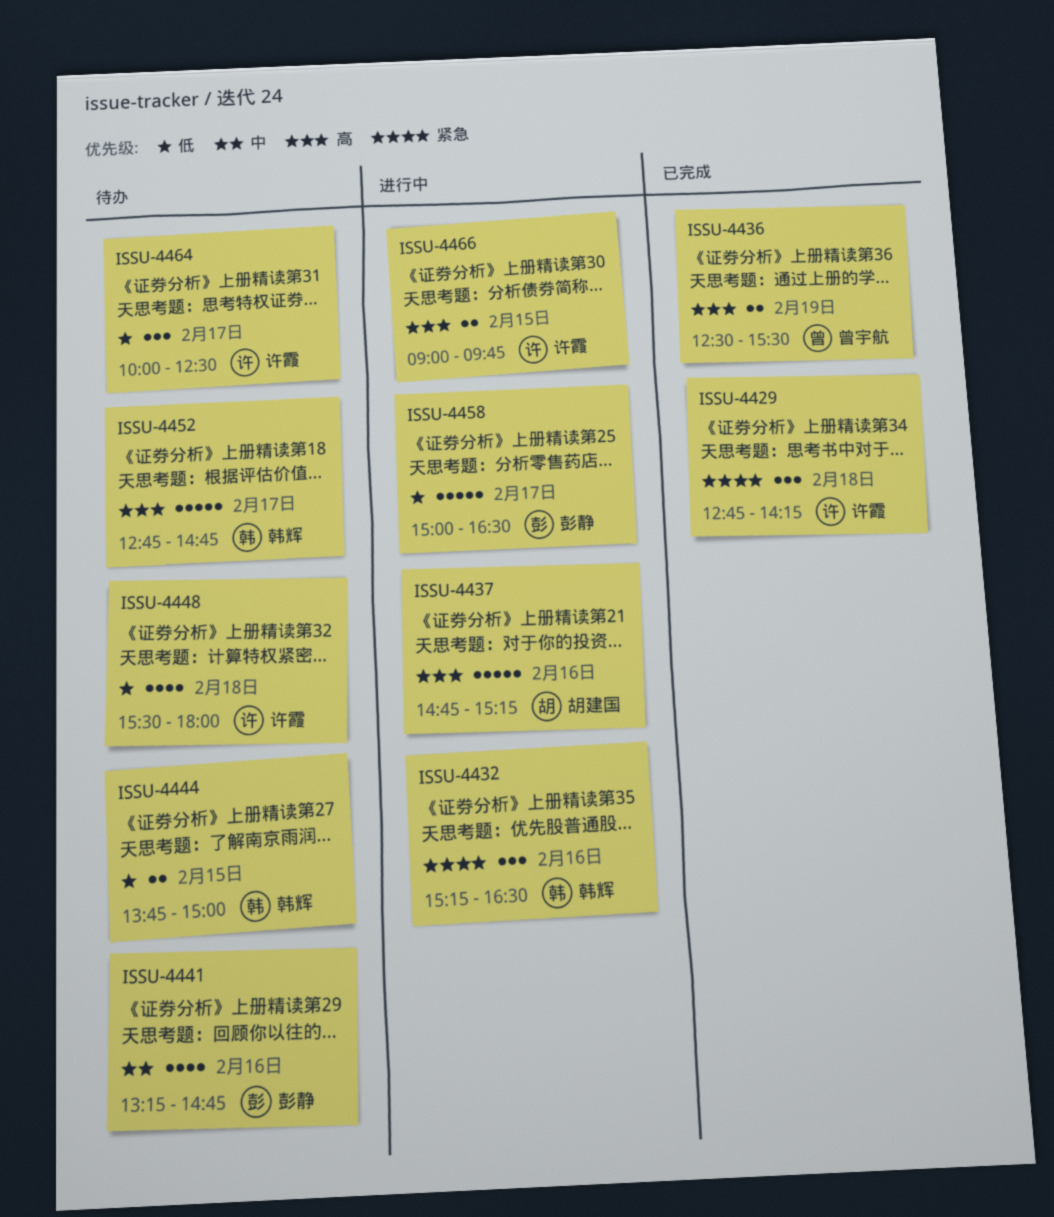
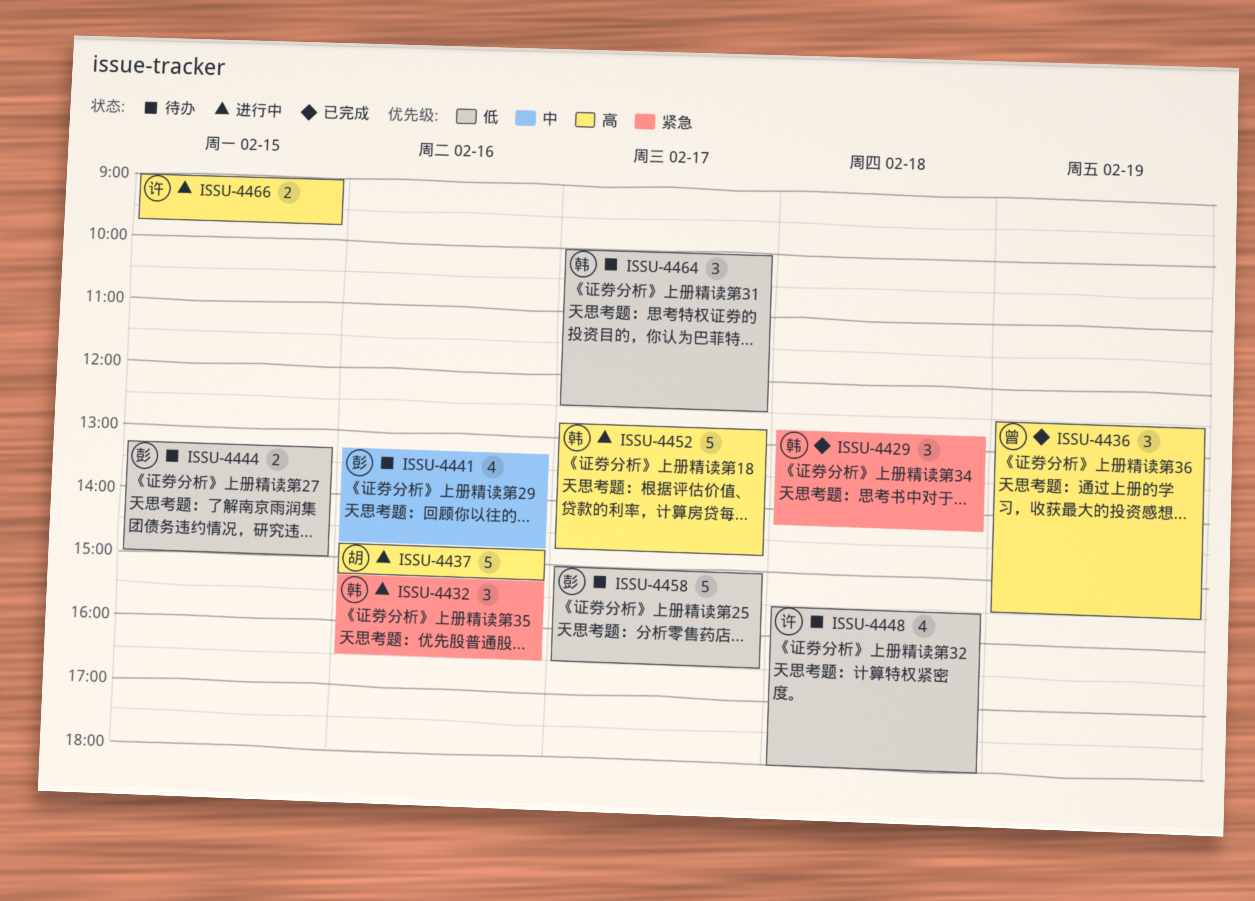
ISSU-4429, owner: 许霞 -> 韩辉
ISSU-4436, estimate: 2 -> 3
ISSU-4444, owner: 韩辉 -> 彭静
ISSU-4444, begins: 13:45 -> 13:15
ISSU-4452, status: 待办 -> 进行中
ISSU-4458, status: 进行中 -> 待办
ISSU-4464, owner: 许霞 -> 韩辉

